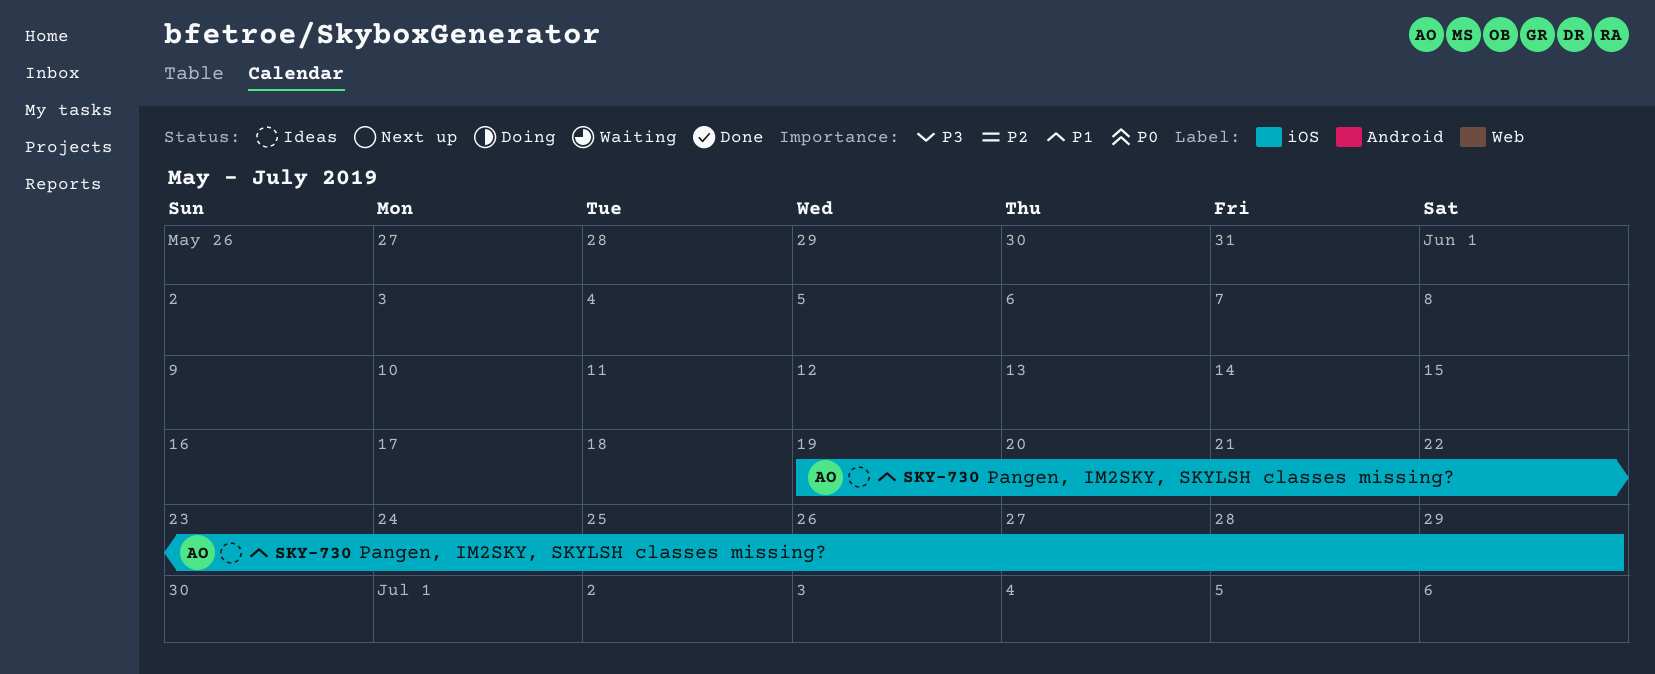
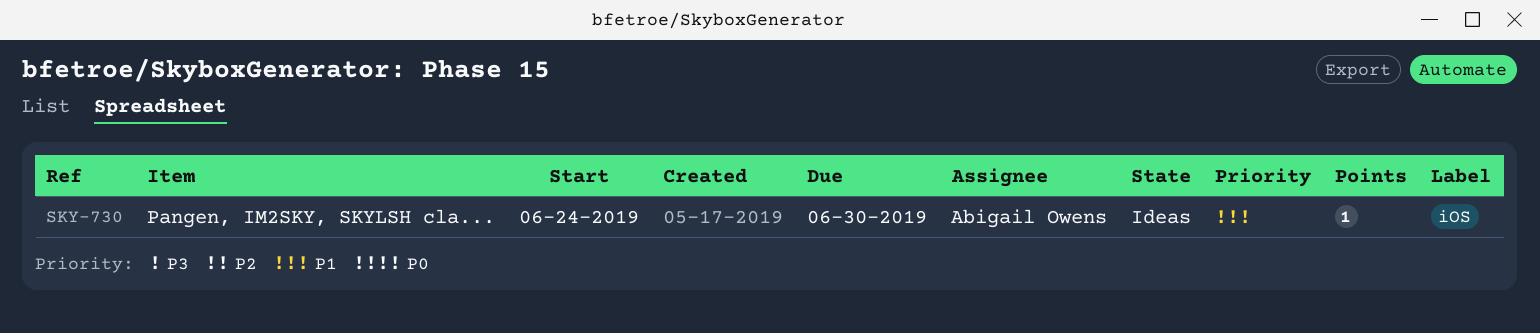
SKY-730, start: Jun 19 -> Jun 24
SKY-730, due: Jun 29 -> Jun 30

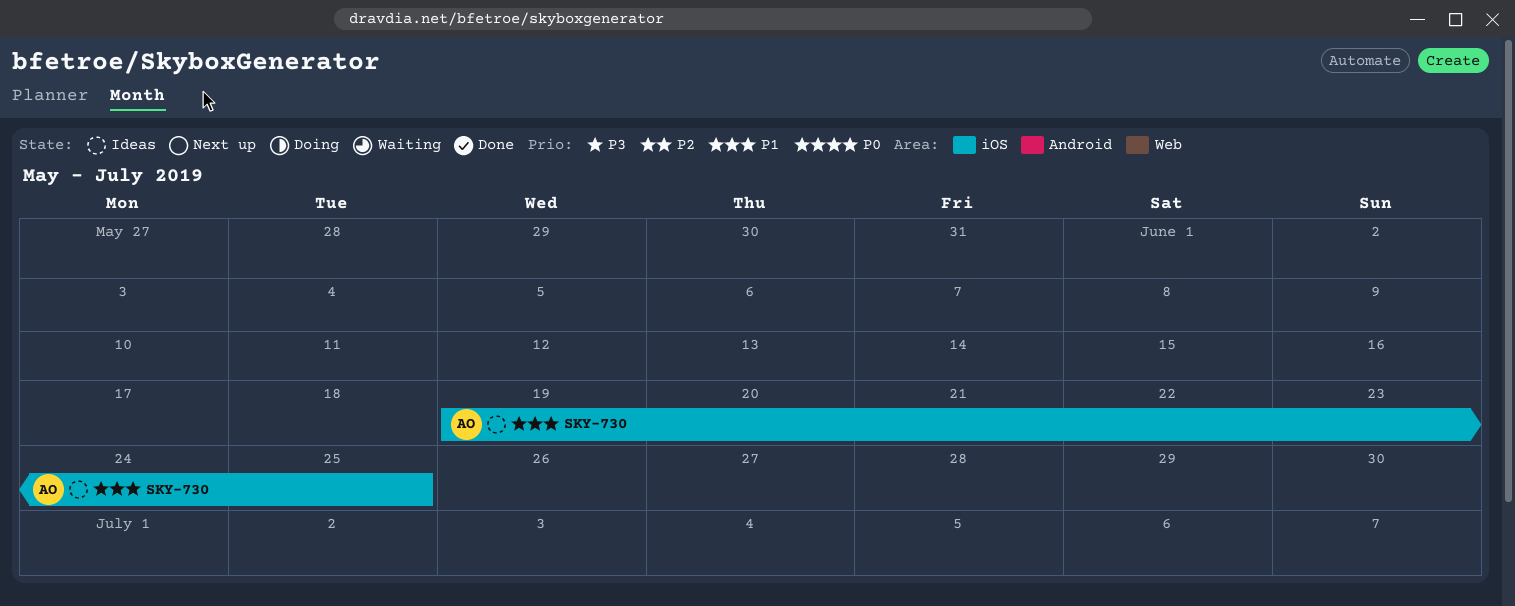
SKY-730, start: Jun 24 -> Jun 19
SKY-730, due: Jun 30 -> Jun 25

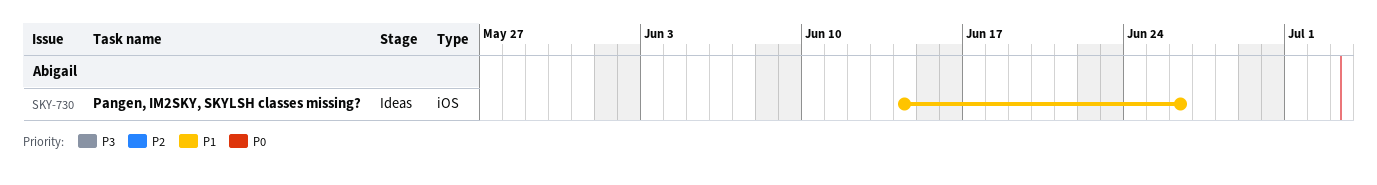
SKY-730, start: Jun 19 -> Jun 14
SKY-730, due: Jun 25 -> Jun 26

